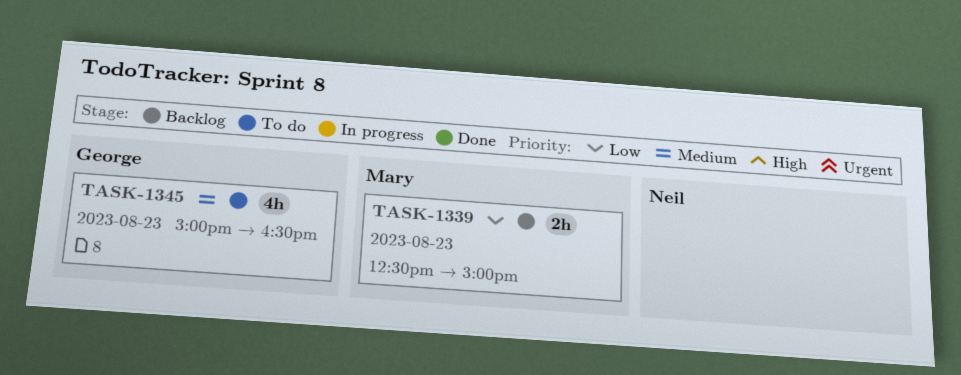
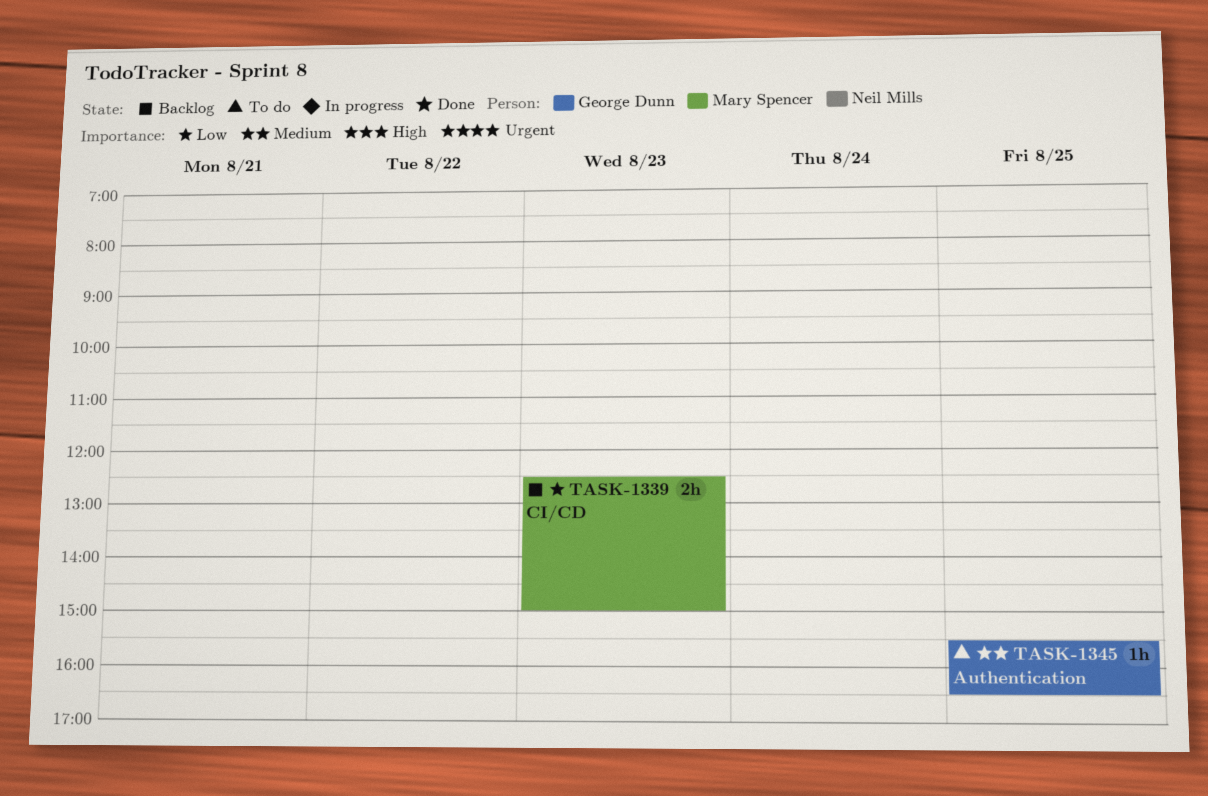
TASK-1345, estimate: 4h -> 1h
TASK-1345, day: Aug 23 -> Aug 25
TASK-1345, begins: 15:00 -> 15:30

